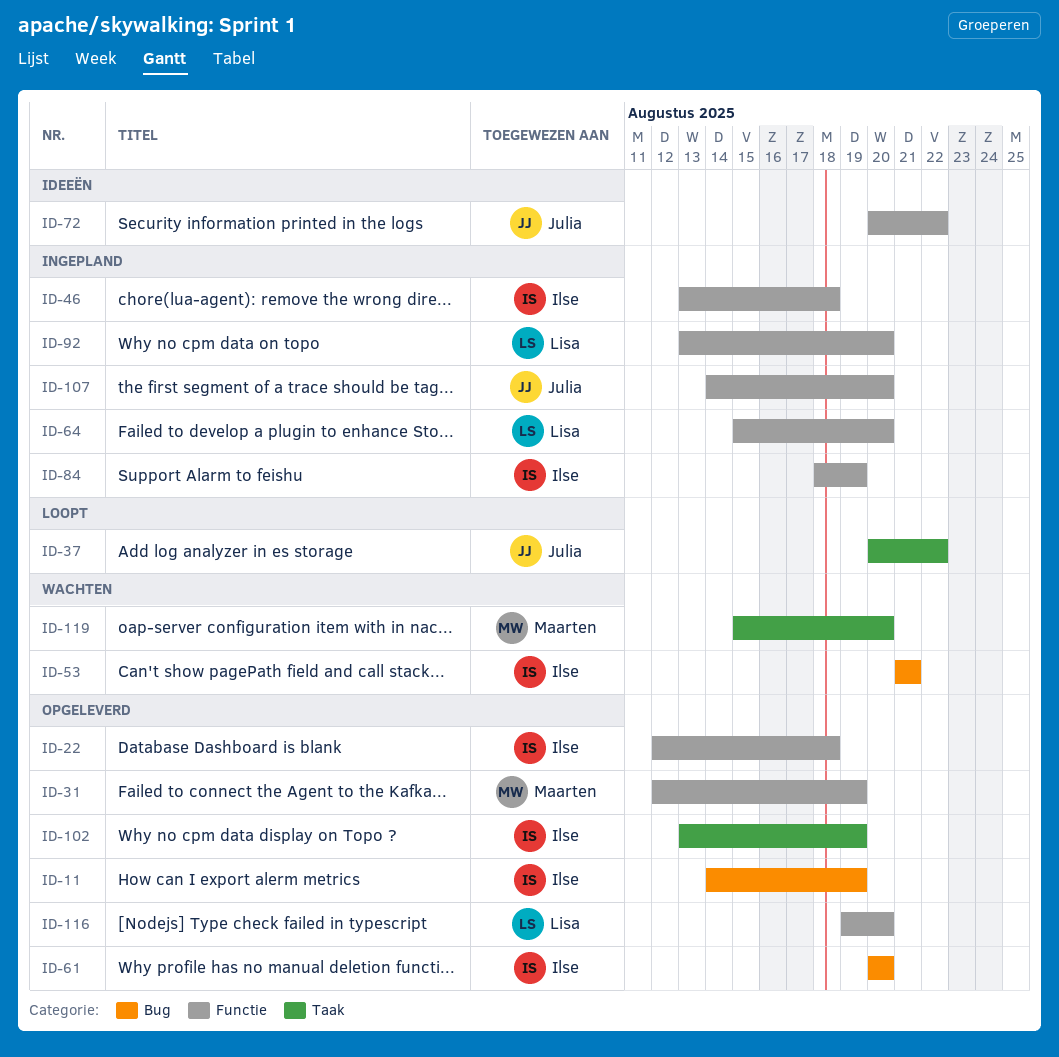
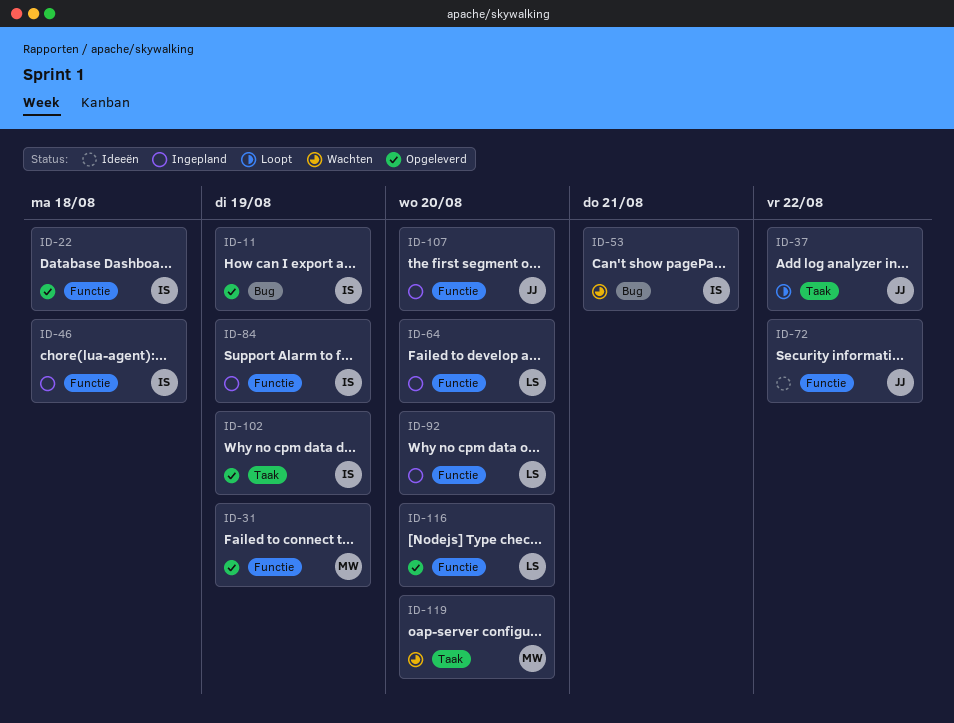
ID-61: present -> none

